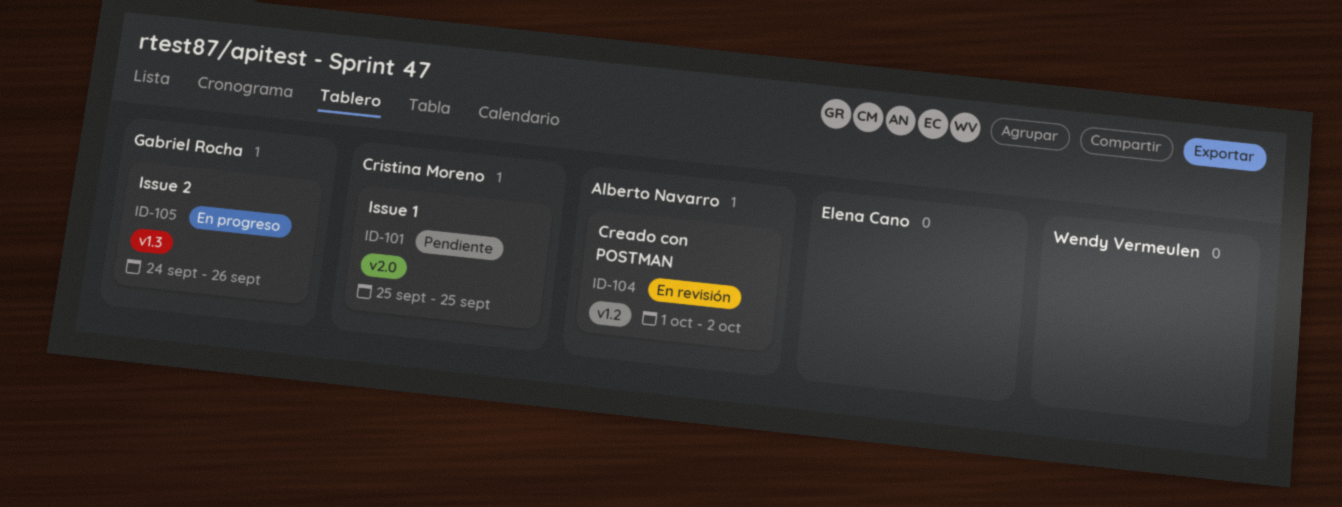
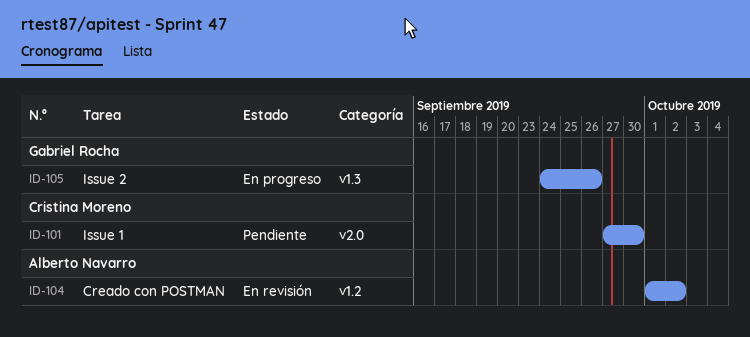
ID-101, start: Sep 25 -> Sep 27
ID-101, due: Sep 25 -> Sep 30

